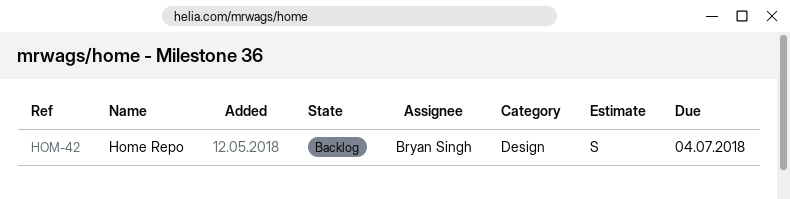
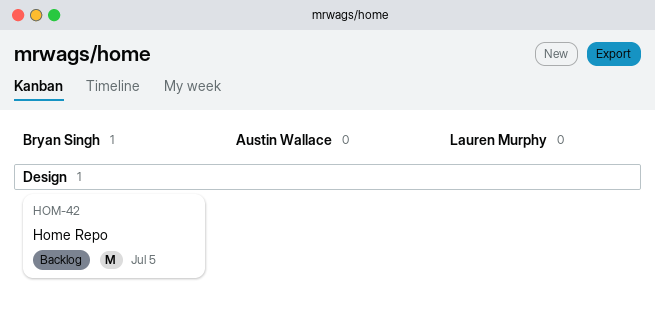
HOM-42, estimate: S -> M
HOM-42, due: Jul 4 -> Jul 5

